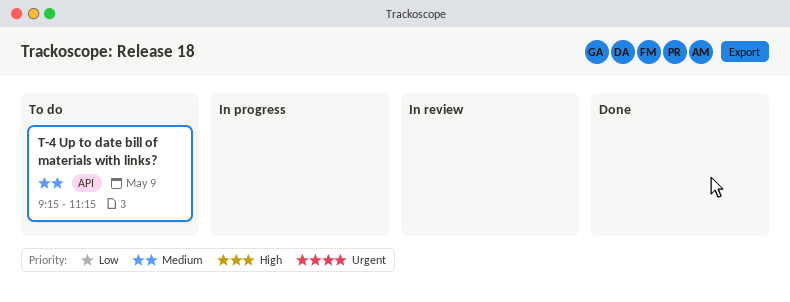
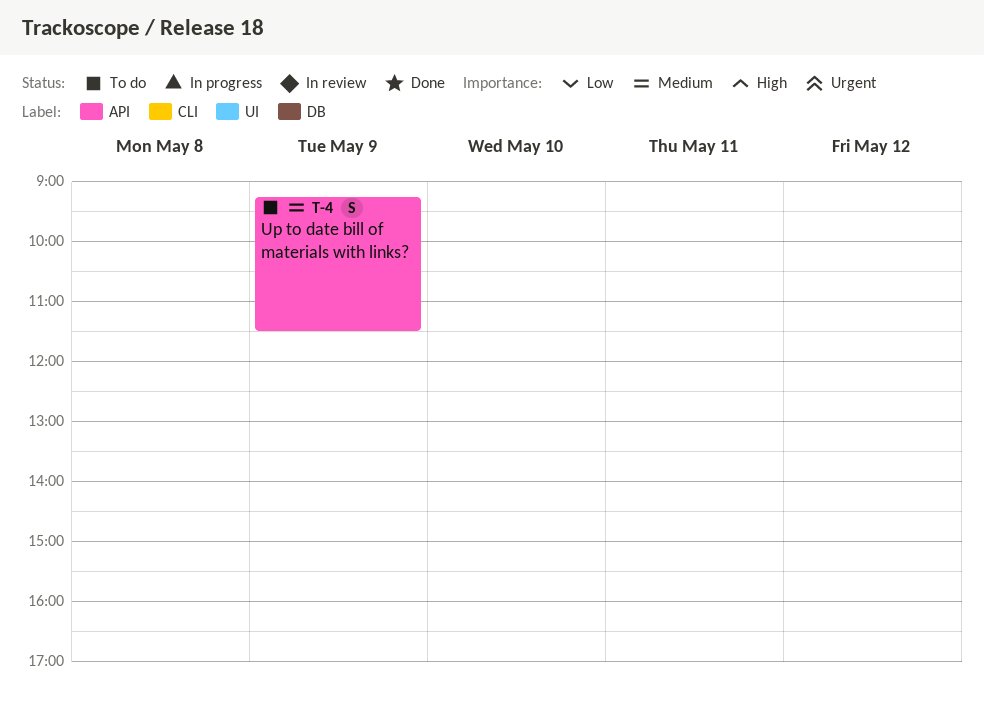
T-4, ends: 11:15 -> 11:30

